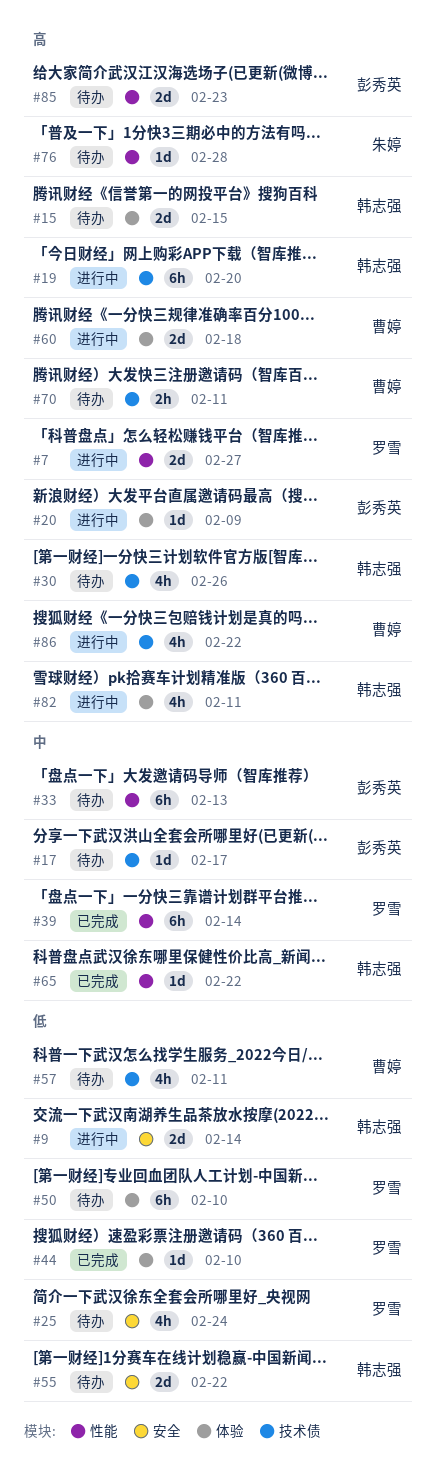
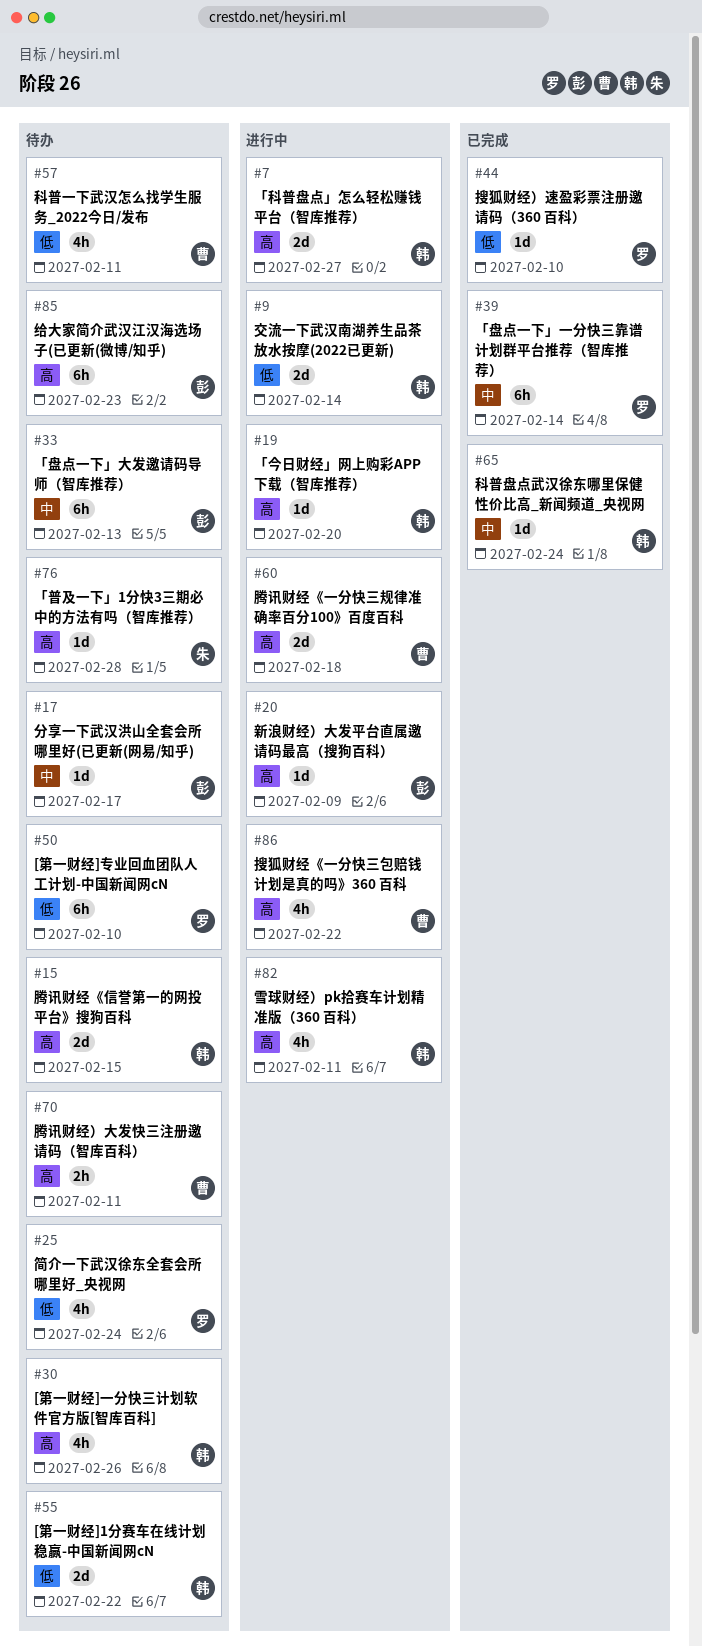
#7, owner: 罗雪 -> 韩志强
#19, estimate: 6h -> 1d
#65, due: Feb 22 -> Feb 24
#85, estimate: 2d -> 6h

